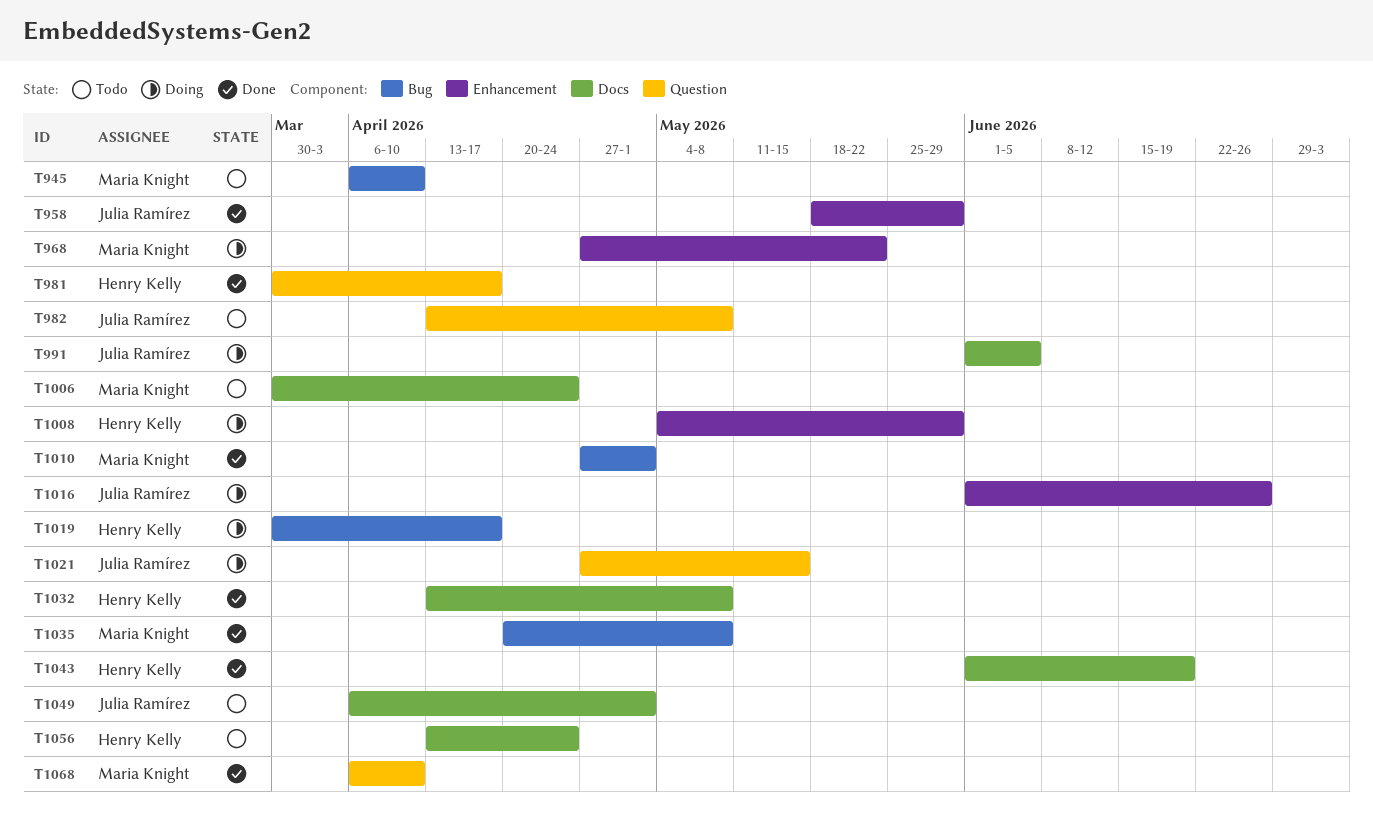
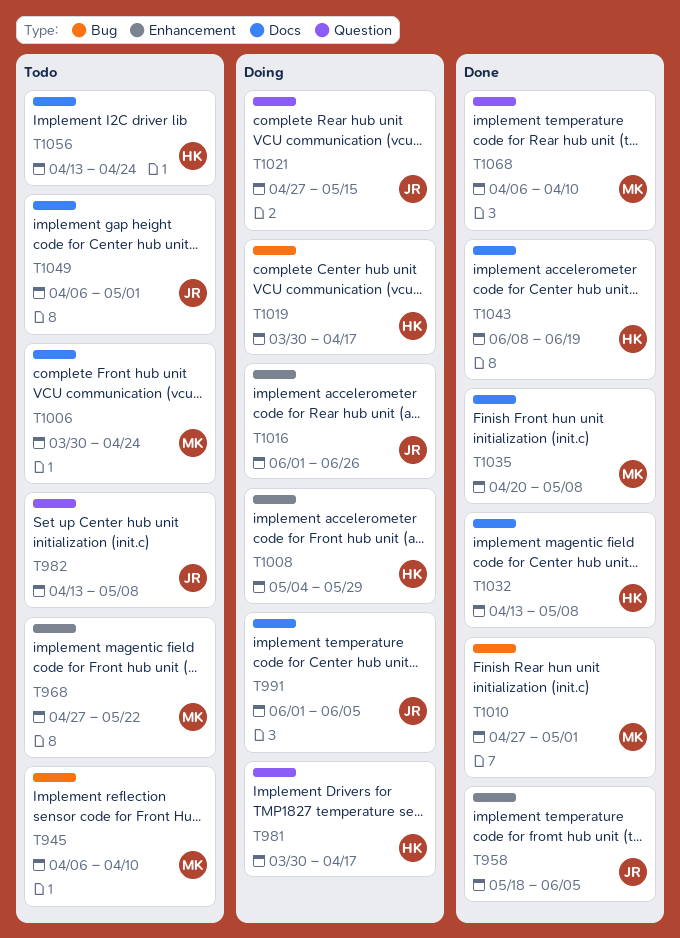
T958, due: May 29 -> Jun 5
T968, status: Doing -> Todo
T981, status: Done -> Doing
T1035, label: Bug -> Docs
T1043, start: Jun 1 -> Jun 8

